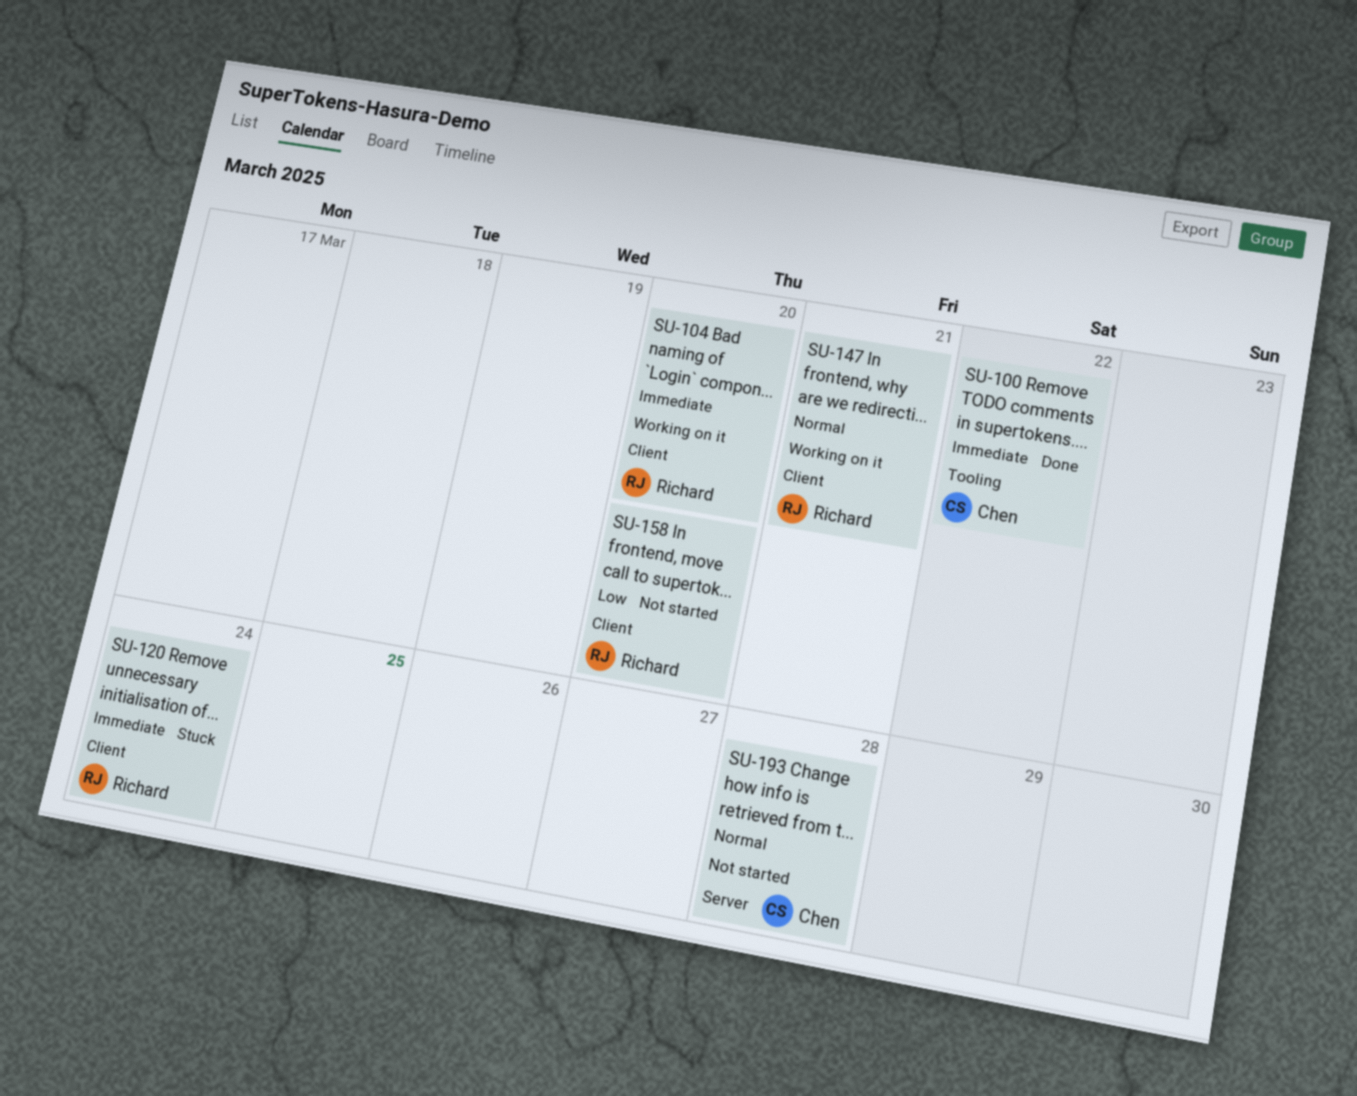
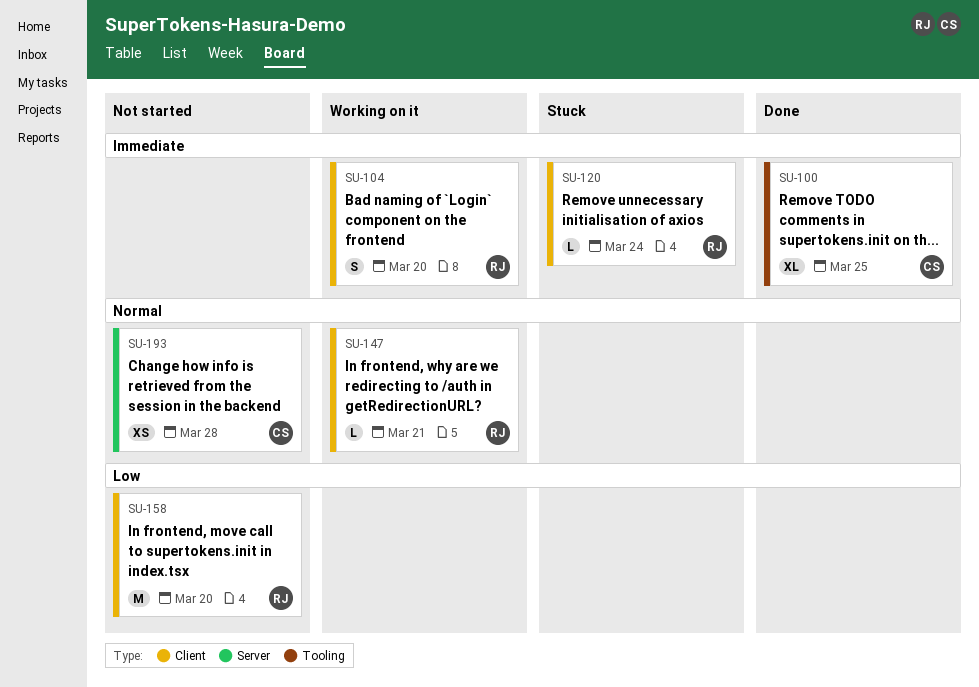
SU-100, due: Mar 22 -> Mar 25

